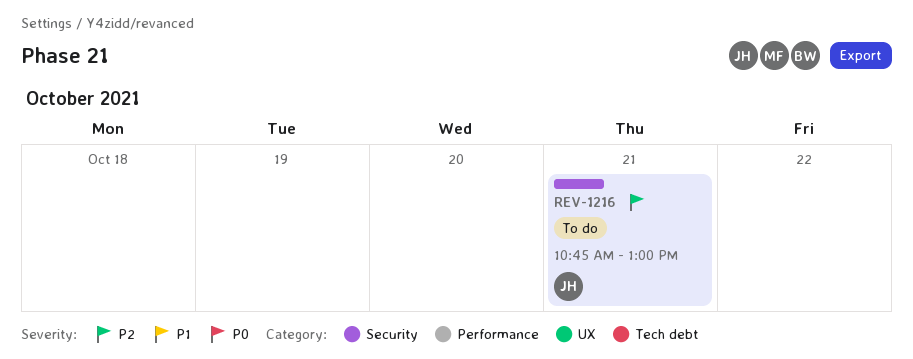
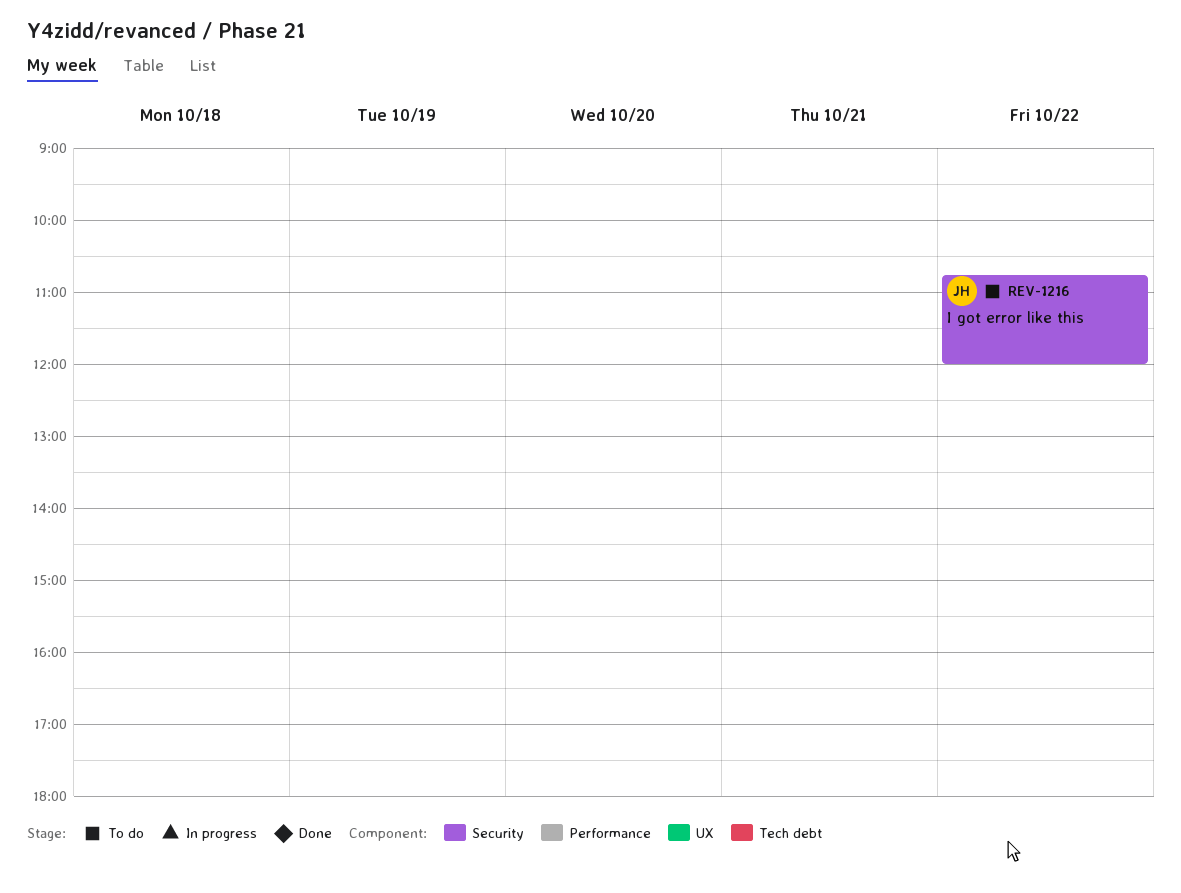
REV-1216, day: Oct 21 -> Oct 22
REV-1216, ends: 13:00 -> 12:00

